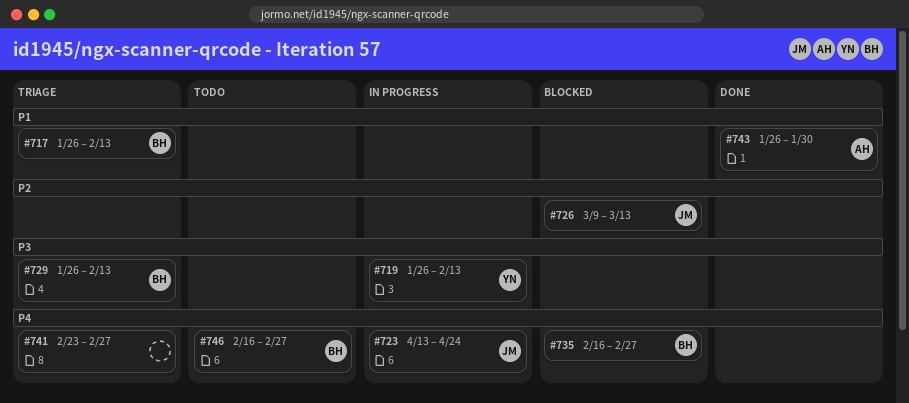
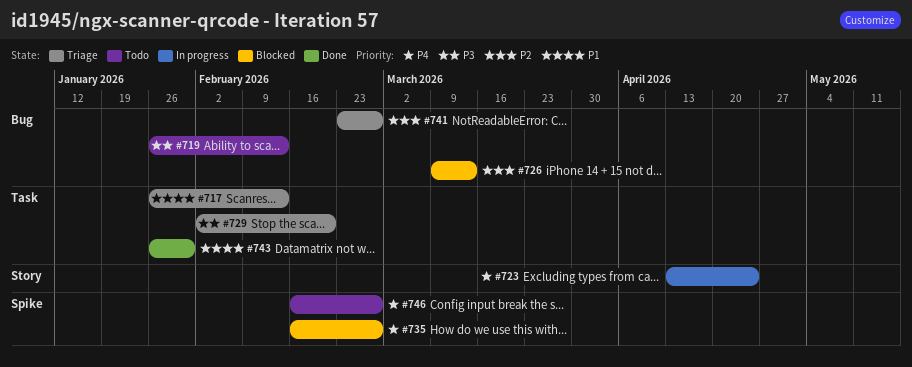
#719, status: In progress -> Todo
#729, start: Jan 26 -> Feb 2
#729, due: Feb 13 -> Feb 20
#741, priority: P4 -> P2

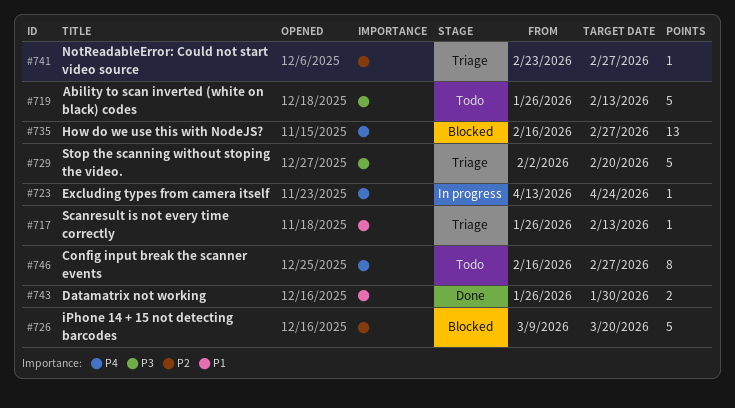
#726, due: Mar 13 -> Mar 20

